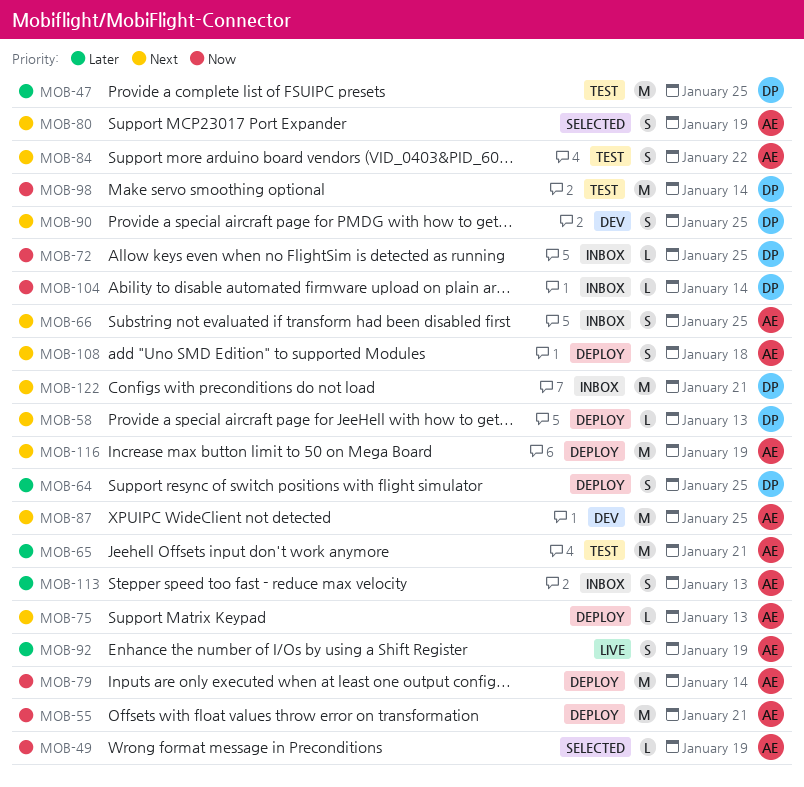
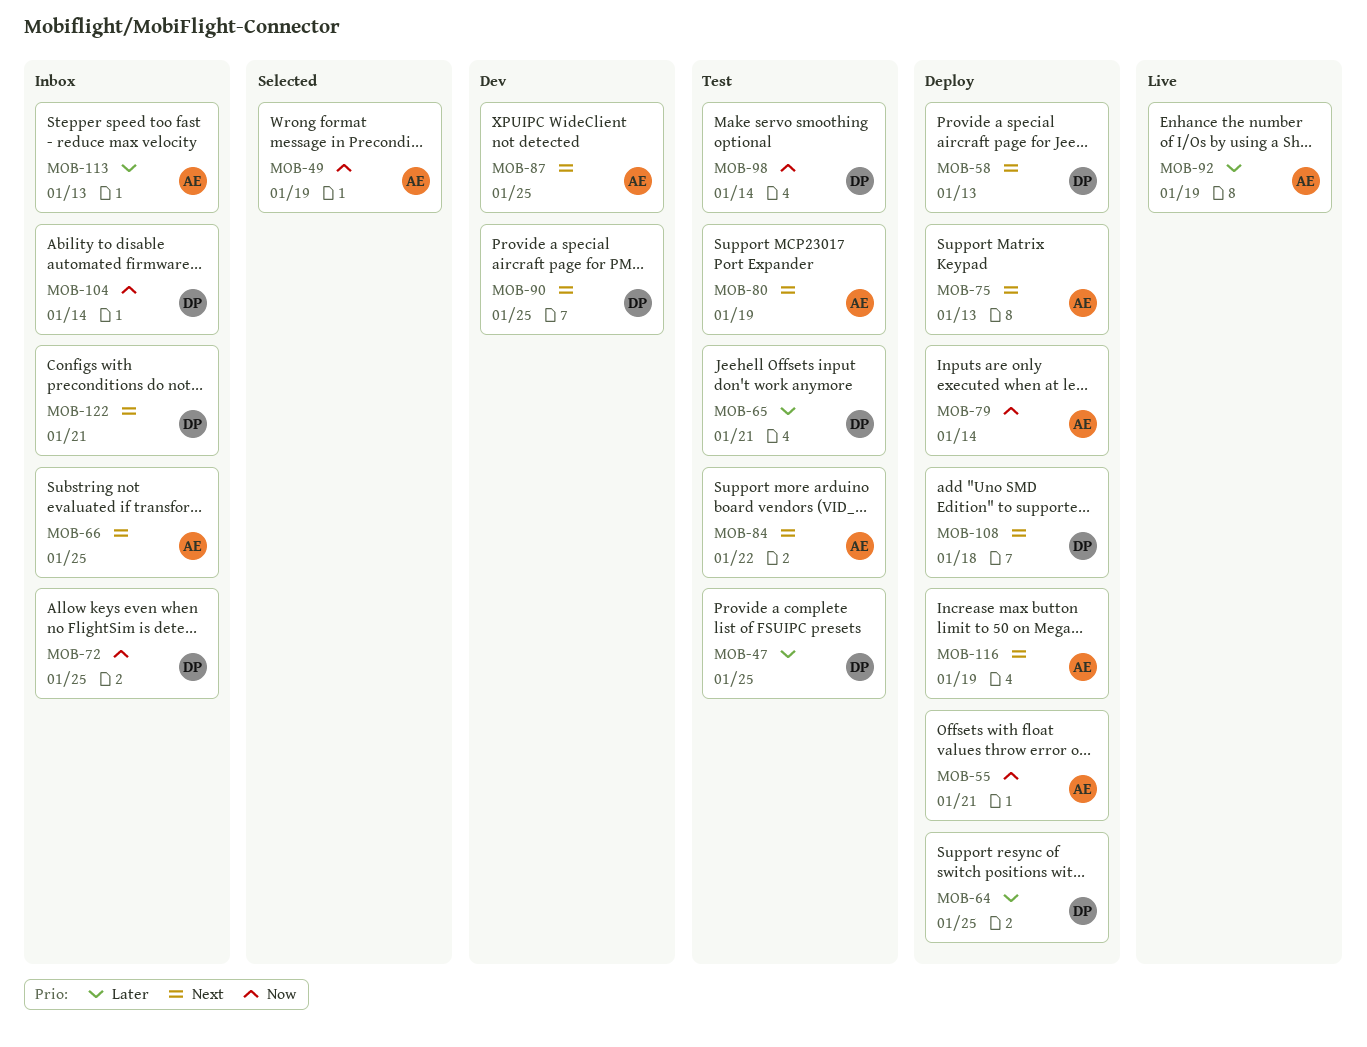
MOB-65, owner: AE -> DP
MOB-80, status: Selected -> Test
MOB-108, owner: AE -> DP

